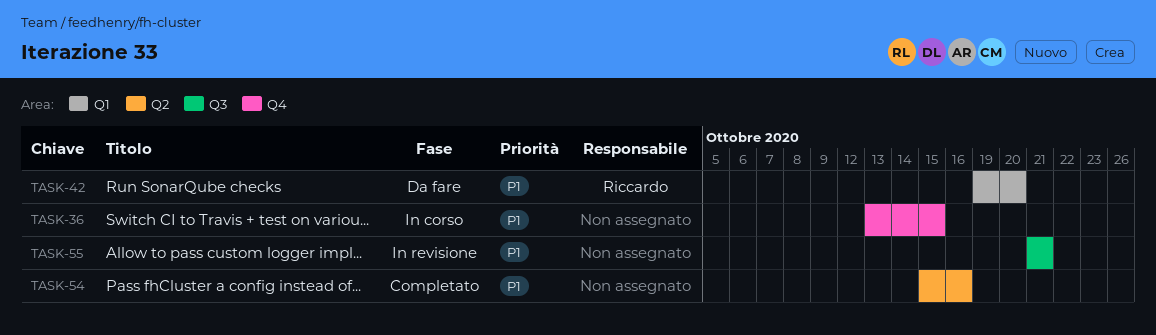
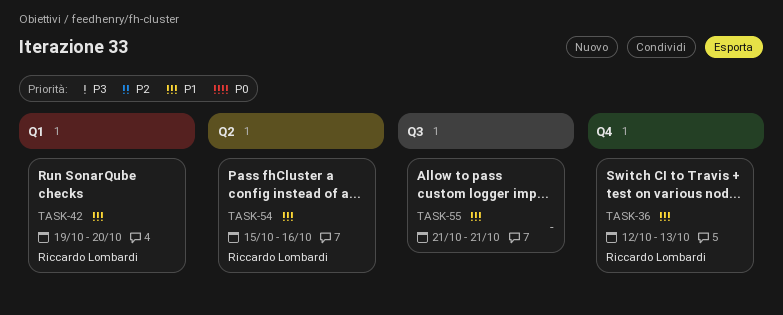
TASK-36, owner: none -> Riccardo Lombardi
TASK-36, start: Oct 13 -> Oct 12
TASK-36, due: Oct 15 -> Oct 13
TASK-54, owner: none -> Riccardo Lombardi

